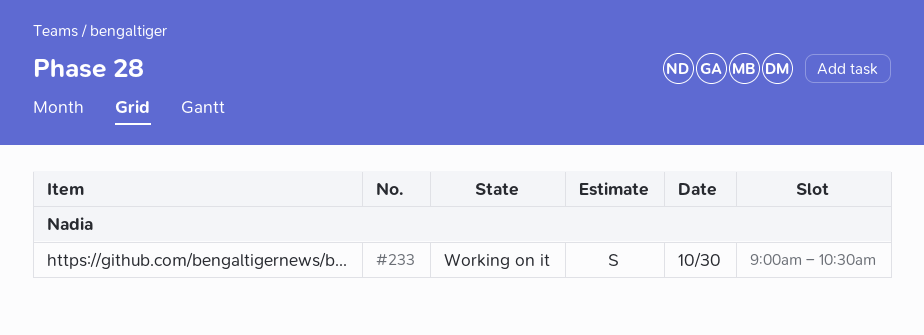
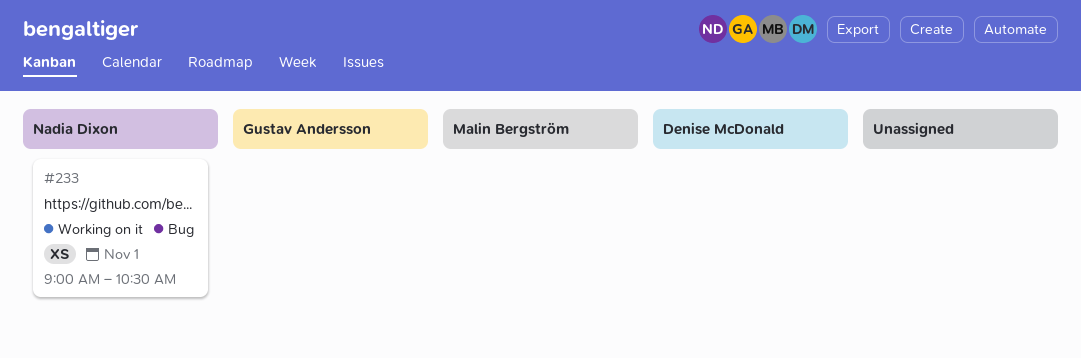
#233, estimate: S -> XS
#233, day: Oct 30 -> Nov 1

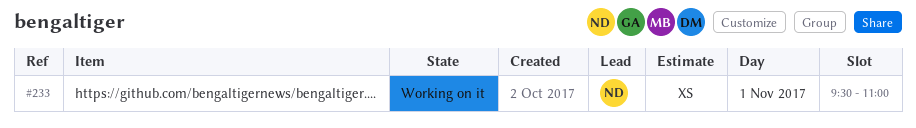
#233, begins: 09:00 -> 09:30
#233, ends: 10:30 -> 11:00

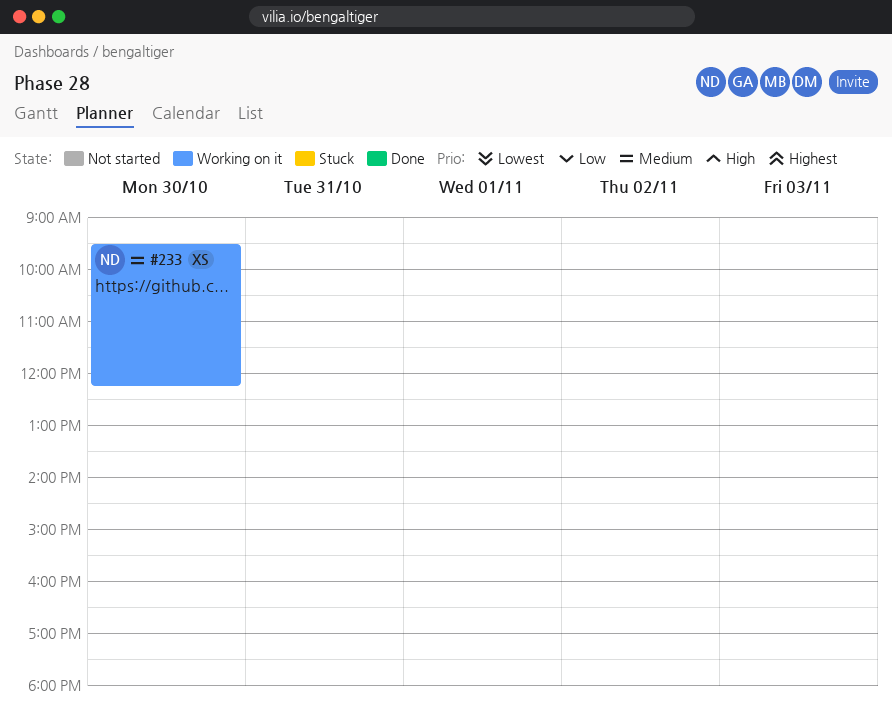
#233, day: Nov 1 -> Oct 30
#233, ends: 11:00 -> 12:15

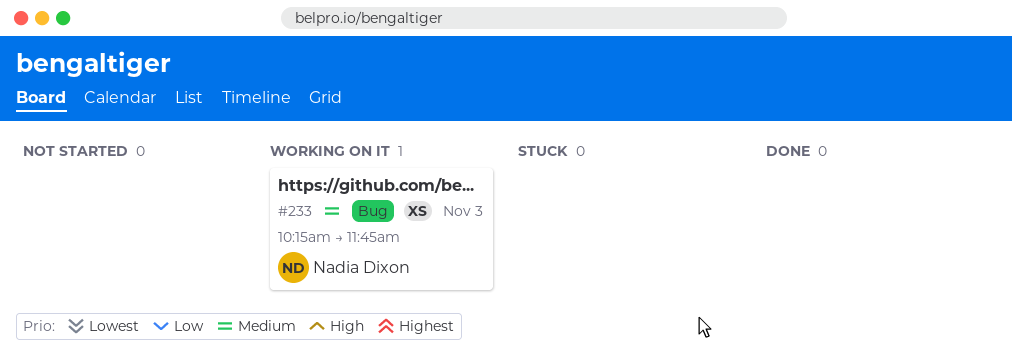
#233, day: Oct 30 -> Nov 3
#233, begins: 09:30 -> 10:15
#233, ends: 12:15 -> 11:45

